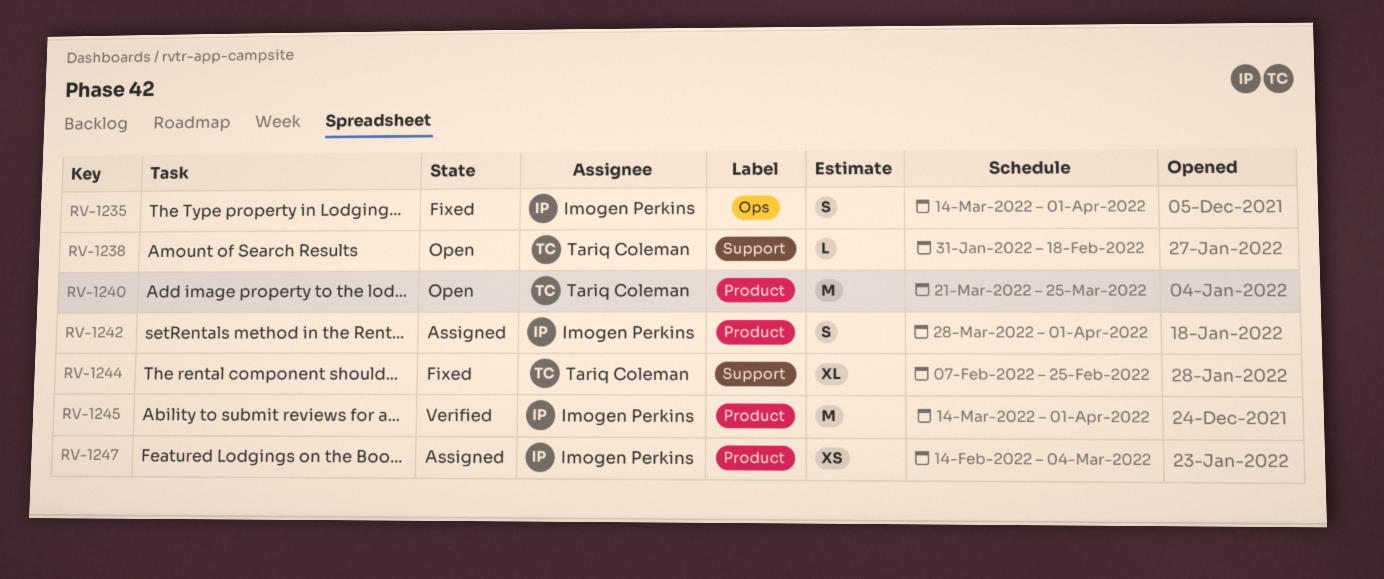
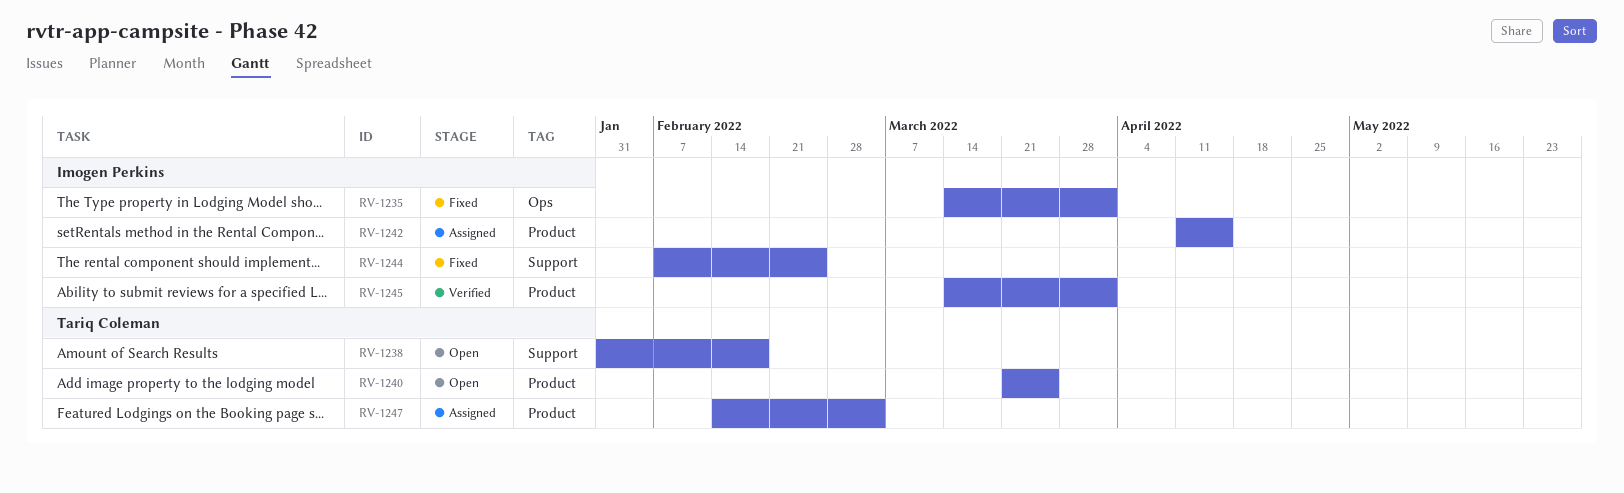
RV-1242, start: Mar 28 -> Apr 11
RV-1242, due: Apr 1 -> Apr 15
RV-1244, owner: Tariq Coleman -> Imogen Perkins
RV-1247, owner: Imogen Perkins -> Tariq Coleman

